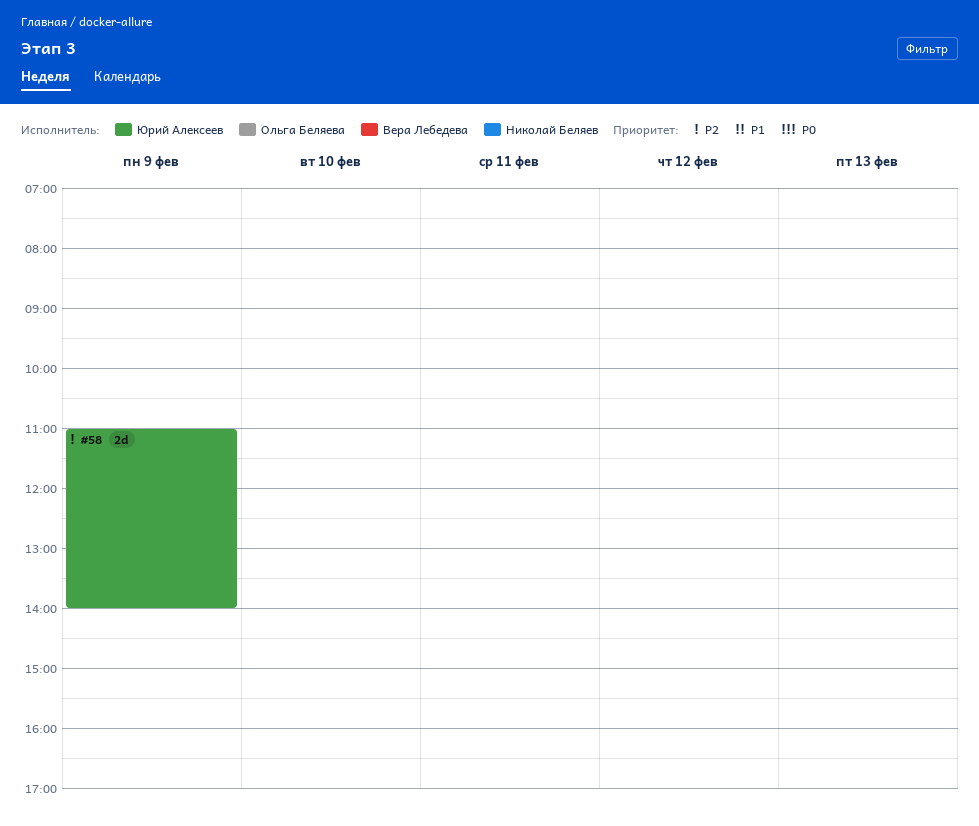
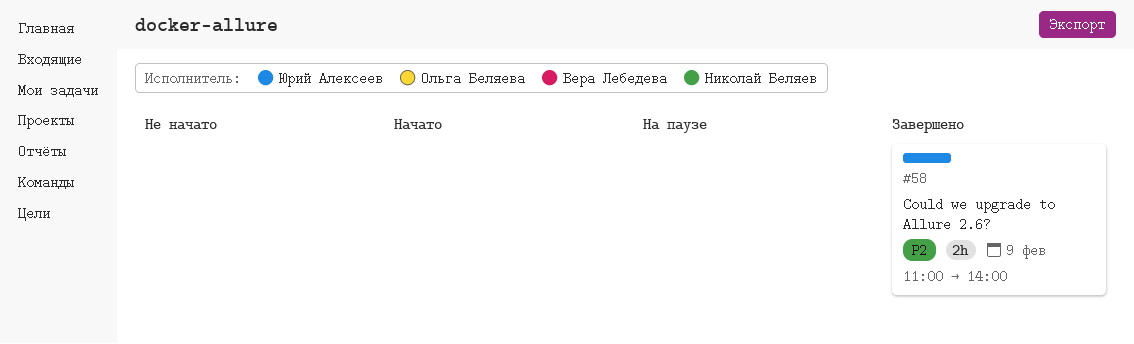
#58, estimate: 2d -> 2h

